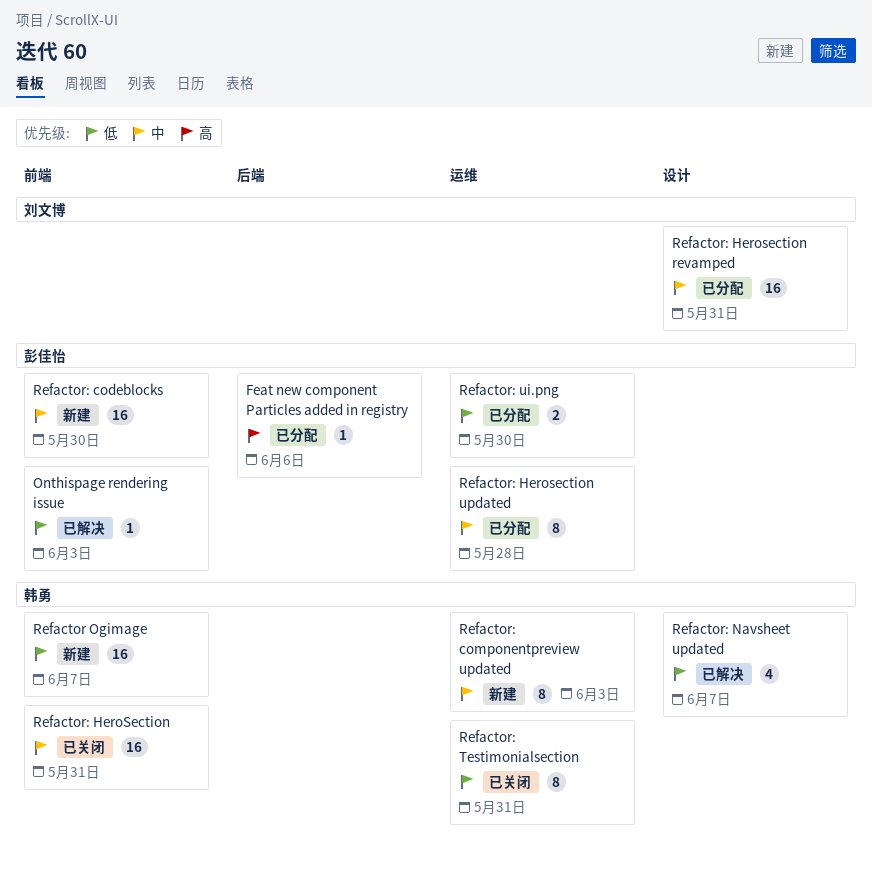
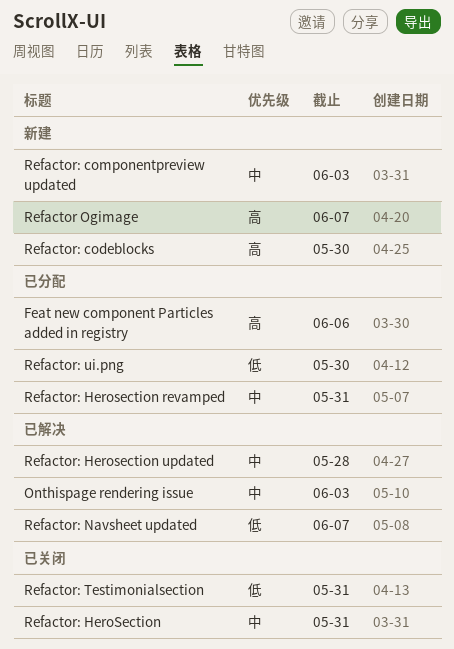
Onthispage rendering issue, priority: 低 -> 中
Refactor Ogimage, priority: 低 -> 高
Refactor: codeblocks, priority: 中 -> 高
Refactor: Herosection updated, status: 已分配 -> 已解决

